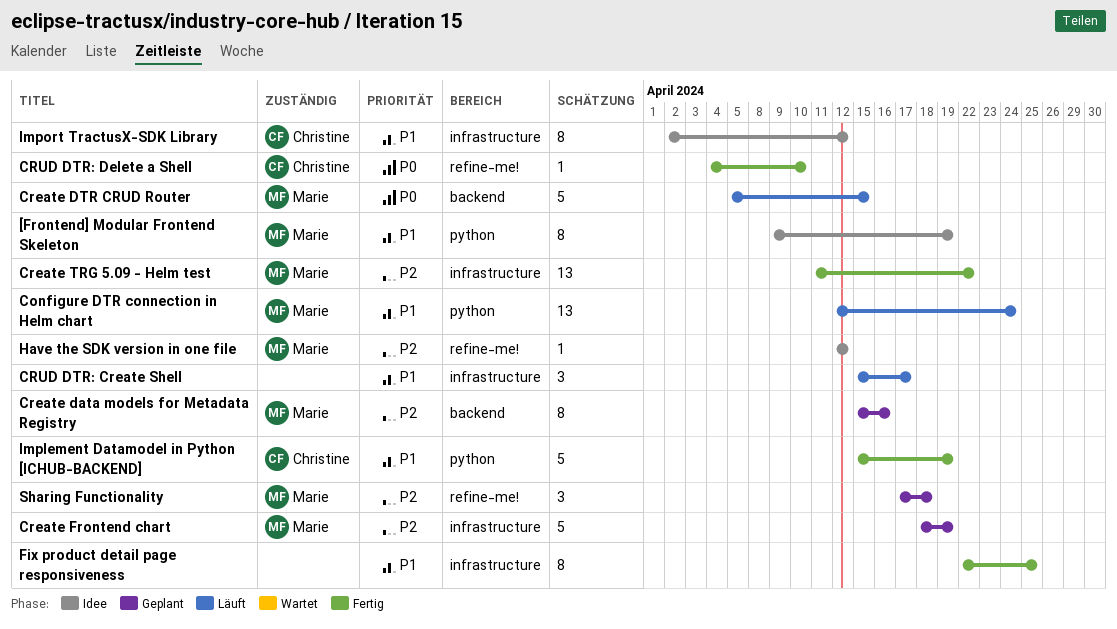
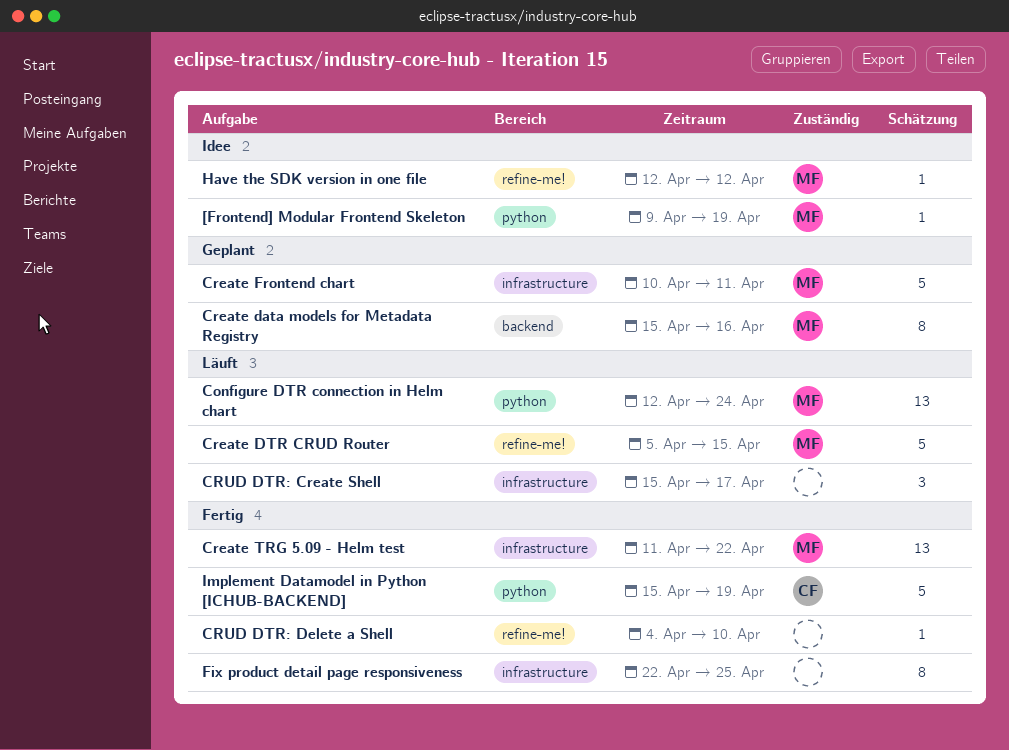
[Frontend] Modular Frontend Skeleton, estimate: 8 -> 1
Create DTR CRUD Router, label: backend -> refine-me!
Create Frontend chart, start: Apr 18 -> Apr 10
Create Frontend chart, due: Apr 19 -> Apr 11
CRUD DTR: Delete a Shell, owner: Christine -> none
Import TractusX-SDK Library: present -> none
Sharing Functionality: present -> none

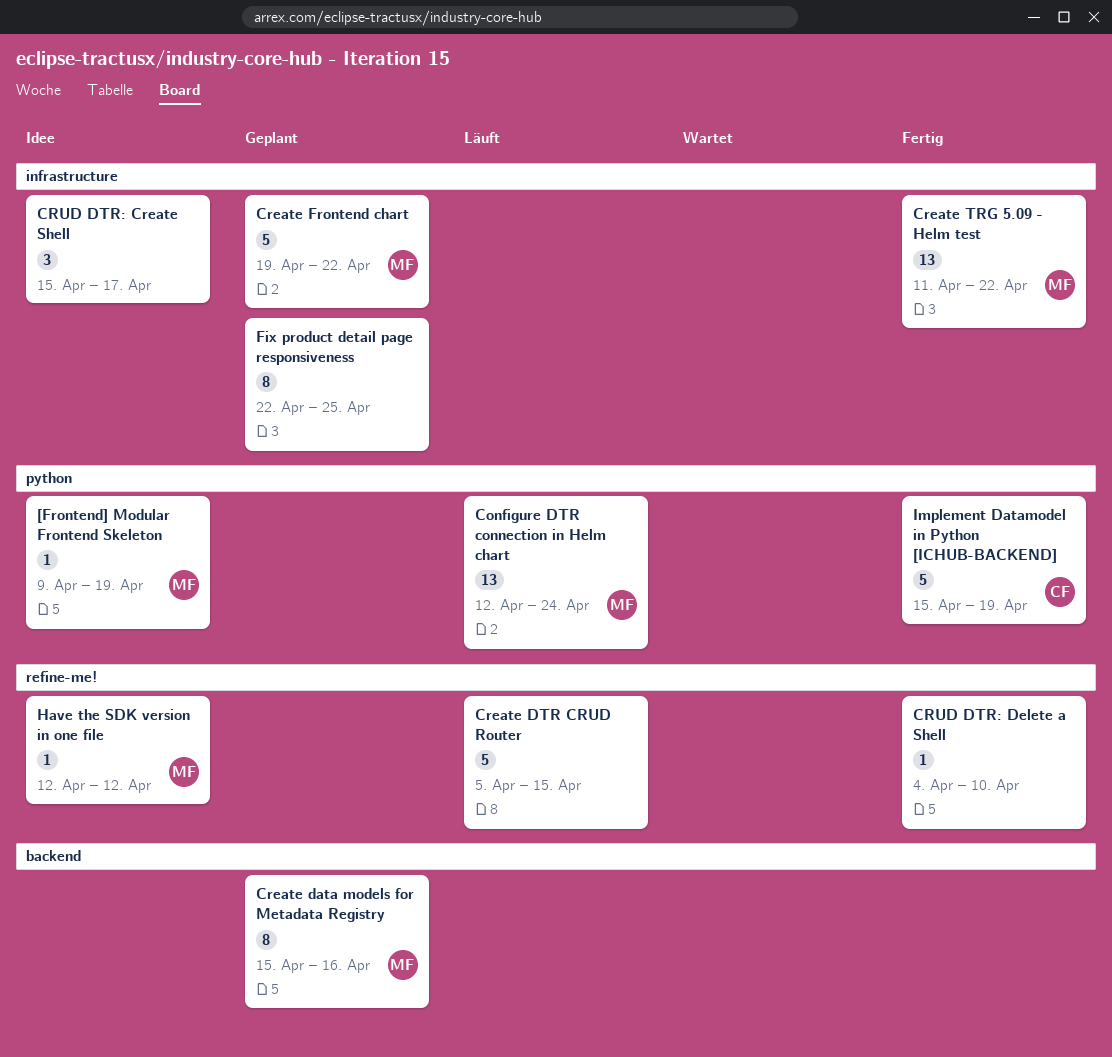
Create DTR CRUD Router, owner: MF -> none
Create Frontend chart, start: Apr 10 -> Apr 19
Create Frontend chart, due: Apr 11 -> Apr 22
CRUD DTR: Create Shell, status: Läuft -> Idee
Fix product detail page responsiveness, status: Fertig -> Geplant

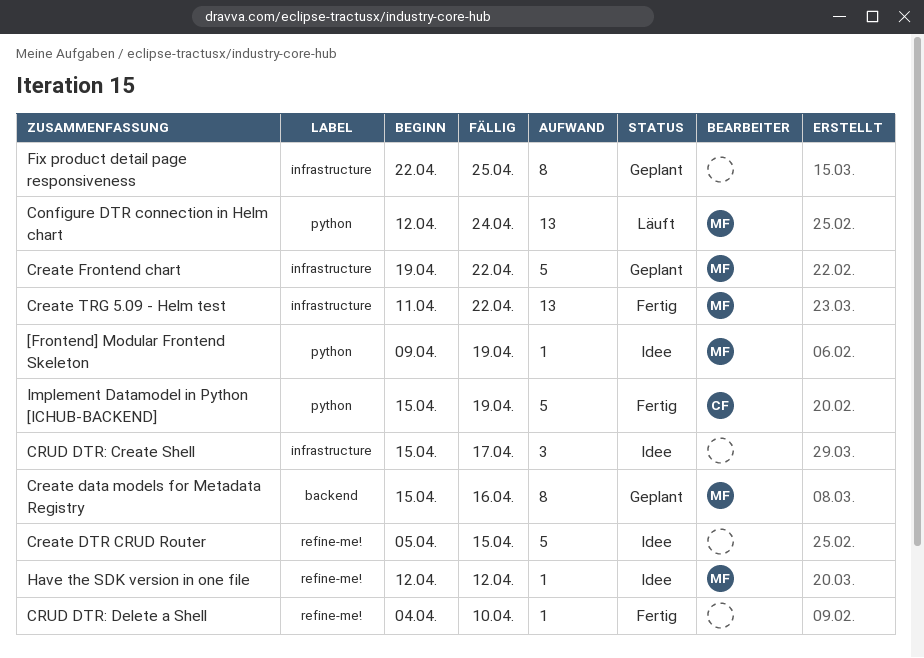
Create DTR CRUD Router, status: Läuft -> Idee

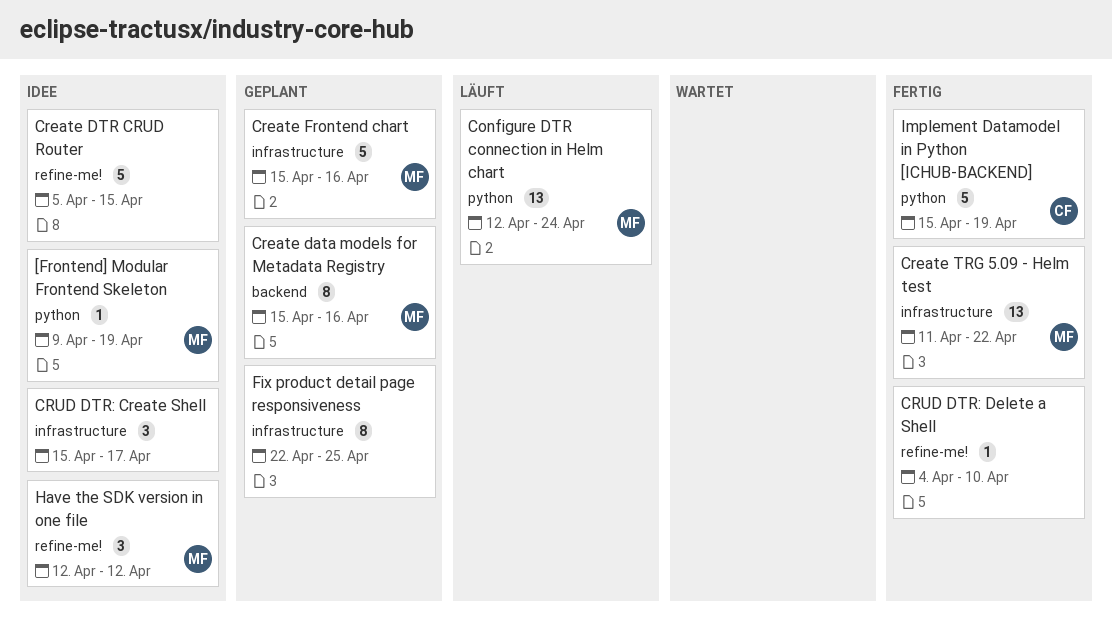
Create Frontend chart, start: Apr 19 -> Apr 15
Create Frontend chart, due: Apr 22 -> Apr 16
Have the SDK version in one file, estimate: 1 -> 3

